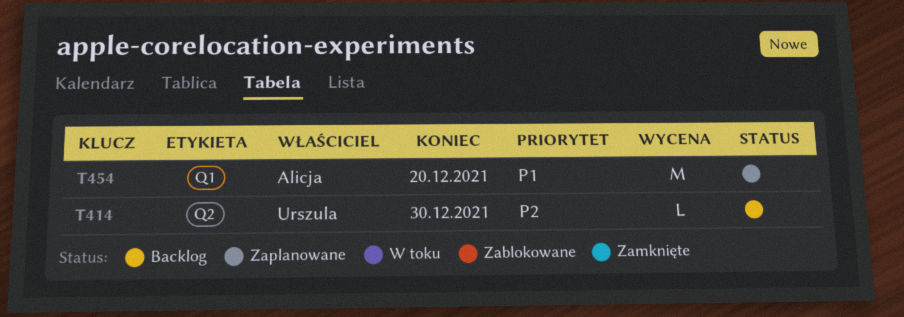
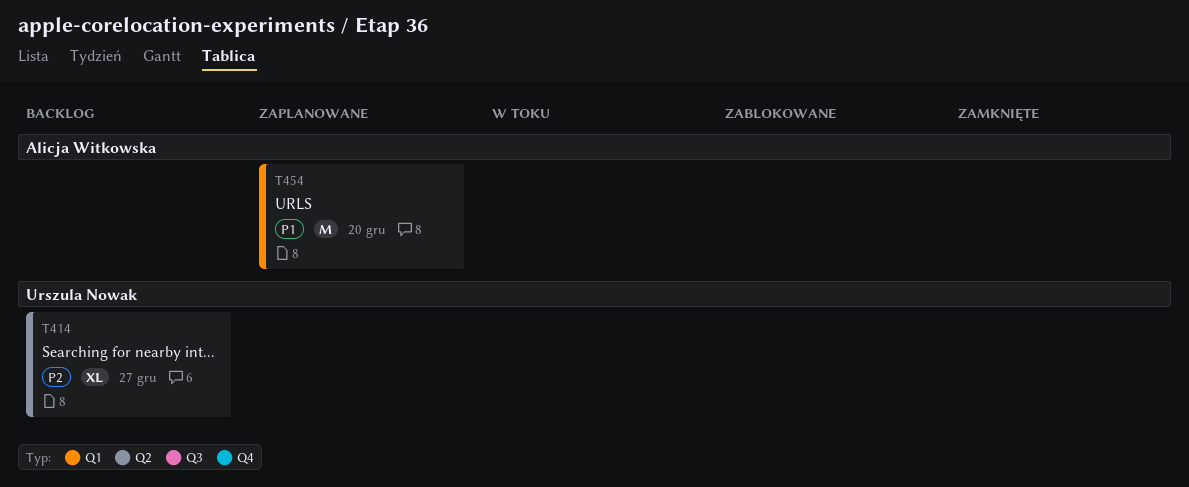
T414, estimate: L -> XL
T414, due: Dec 30 -> Dec 27

